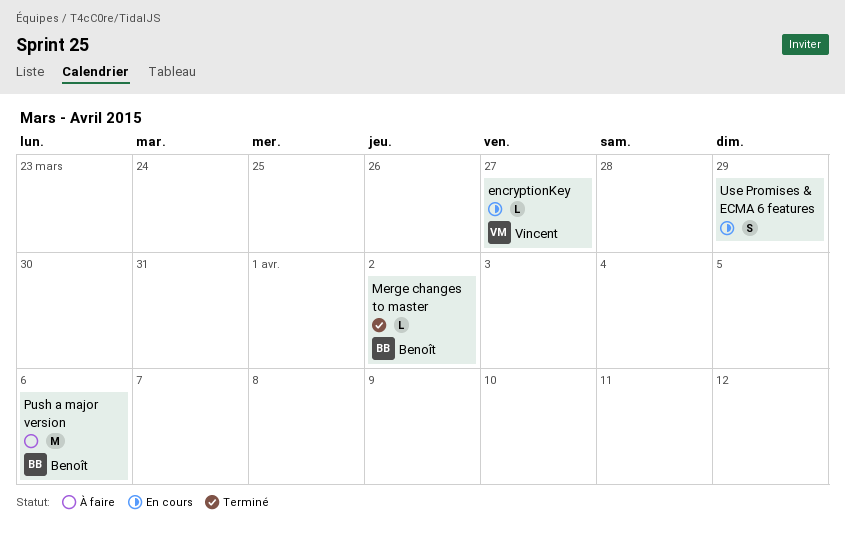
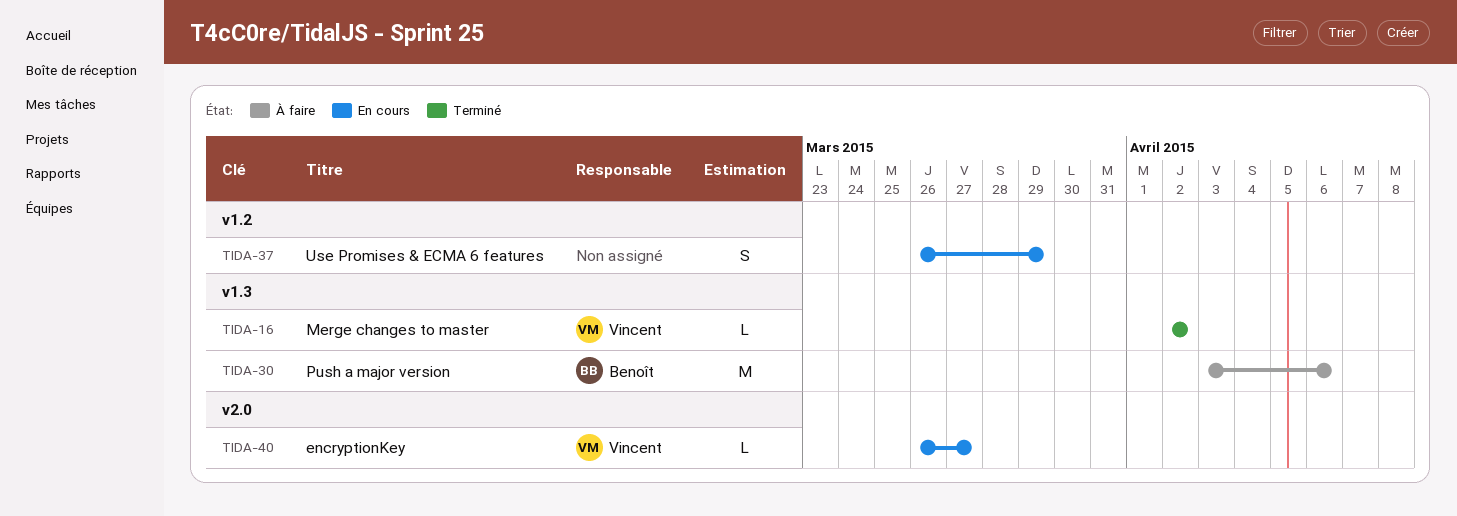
Merge changes to master, owner: Benoît -> Vincent

